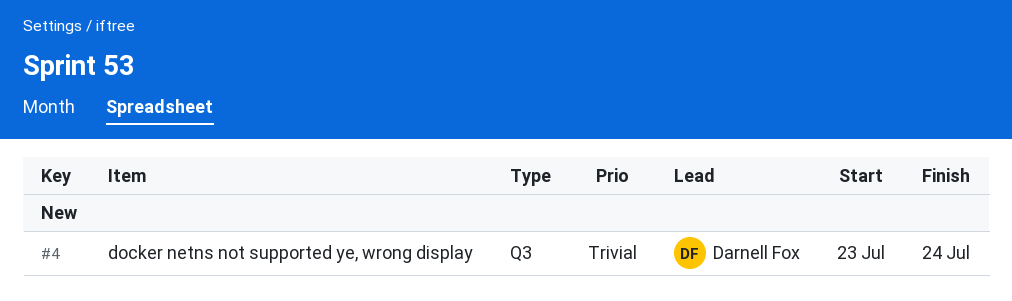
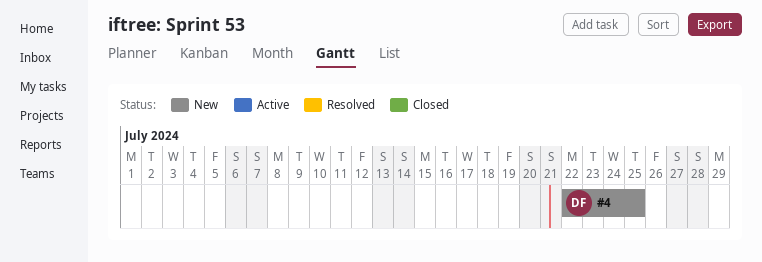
#4, start: Jul 23 -> Jul 22
#4, due: Jul 24 -> Jul 25

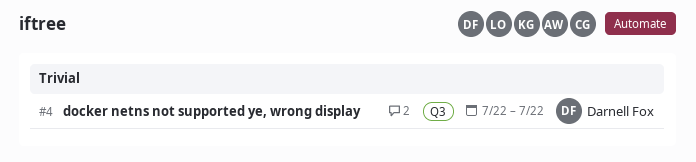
#4, due: Jul 25 -> Jul 22

